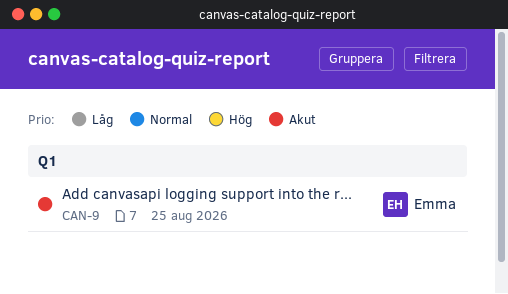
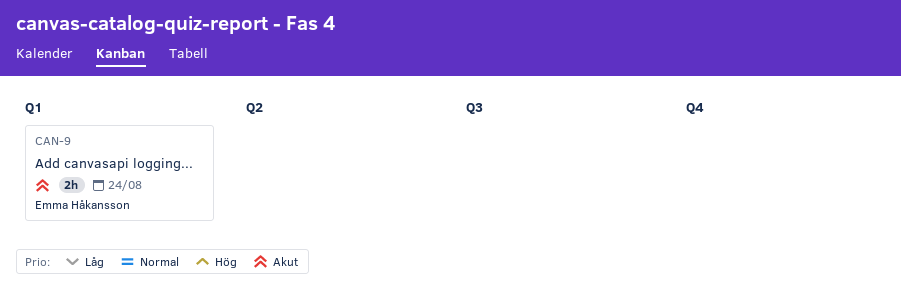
CAN-9, due: Aug 25 -> Aug 24

